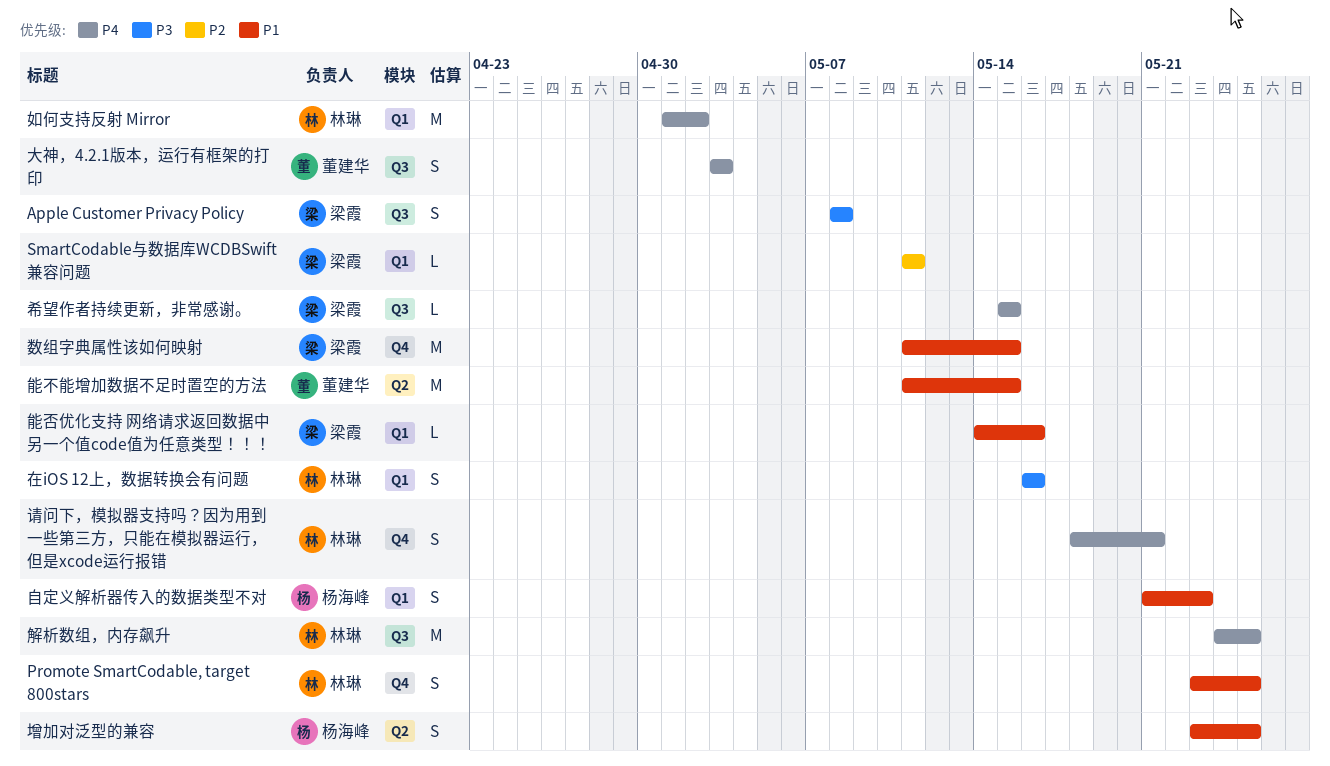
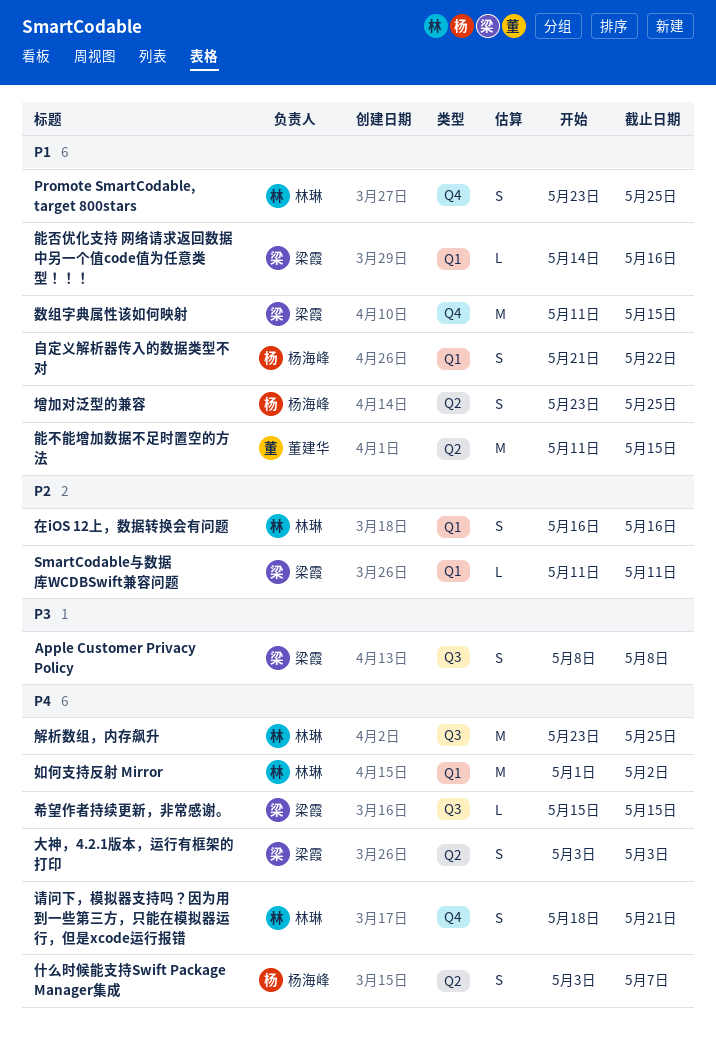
什么时候能支持Swift Package Manager集成: none -> present
在iOS 12上，数据转换会有问题, priority: P3 -> P2
大神，4.2.1版本，运行有框架的打印, owner: 董建华 -> 梁霞
大神，4.2.1版本，运行有框架的打印, label: Q3 -> Q2
自定义解析器传入的数据类型不对, due: May 23 -> May 22
解析数组，内存飙升, start: May 24 -> May 23

